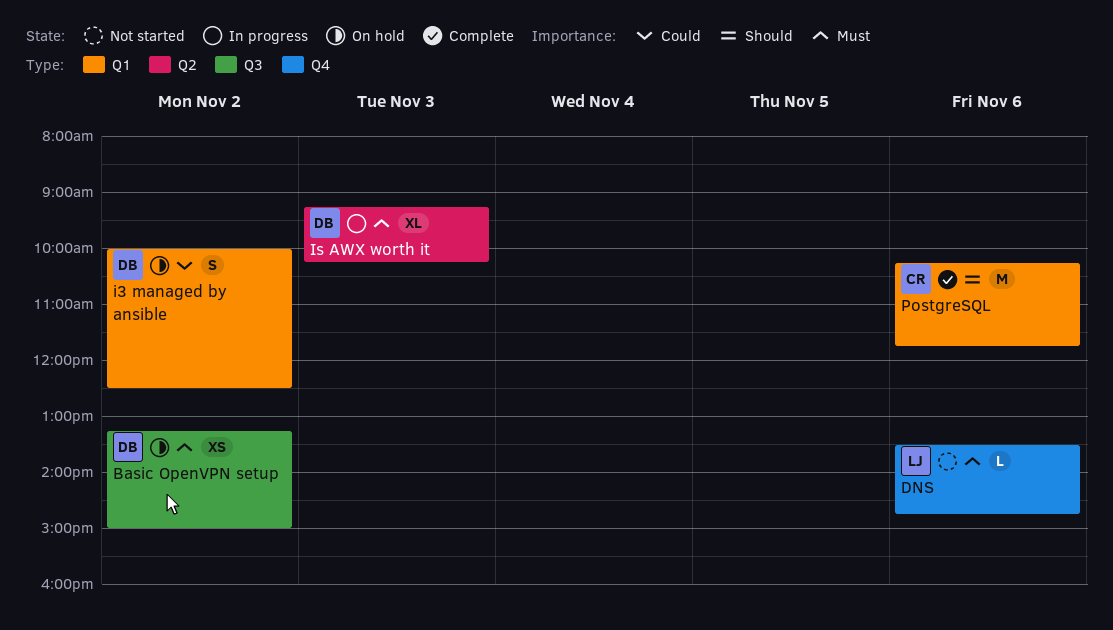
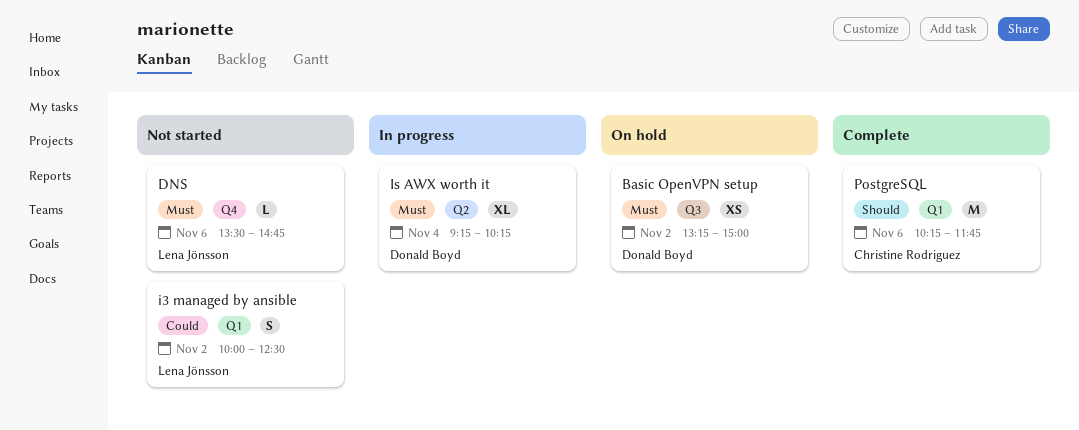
i3 managed by ansible, status: On hold -> Not started
i3 managed by ansible, owner: Donald Boyd -> Lena Jönsson
Is AWX worth it, day: Nov 3 -> Nov 4

